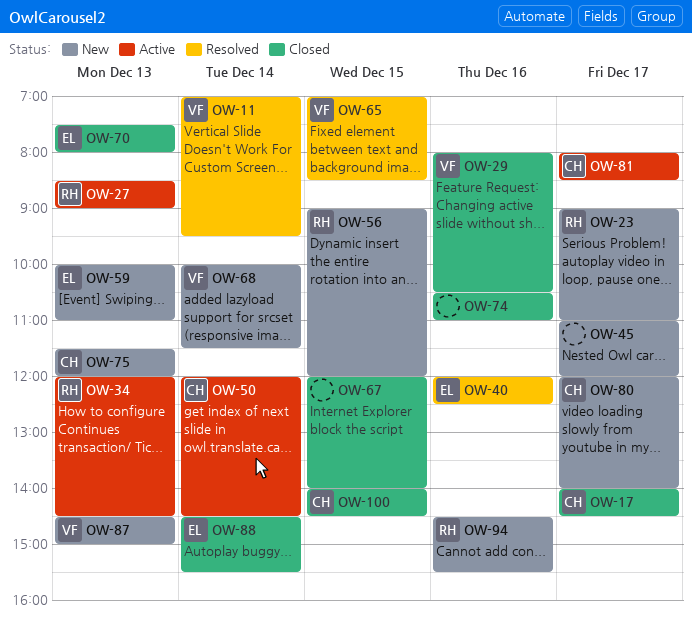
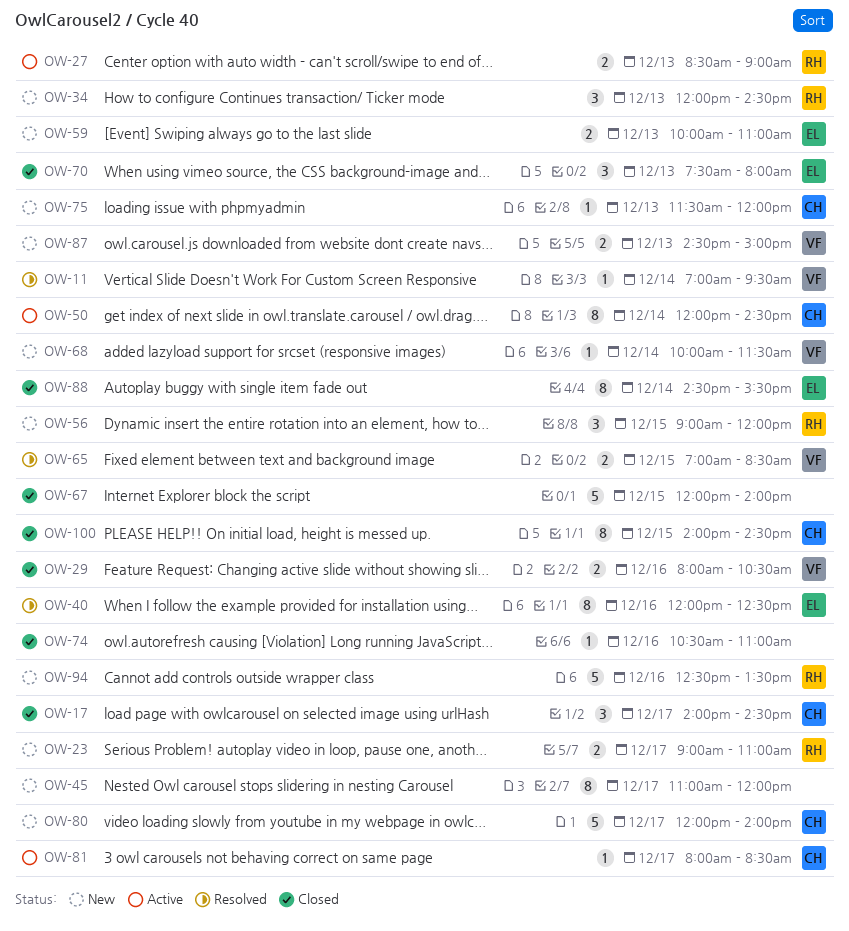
OW-34, status: Active -> New
OW-94, begins: 14:30 -> 12:30
OW-94, ends: 15:30 -> 13:30

